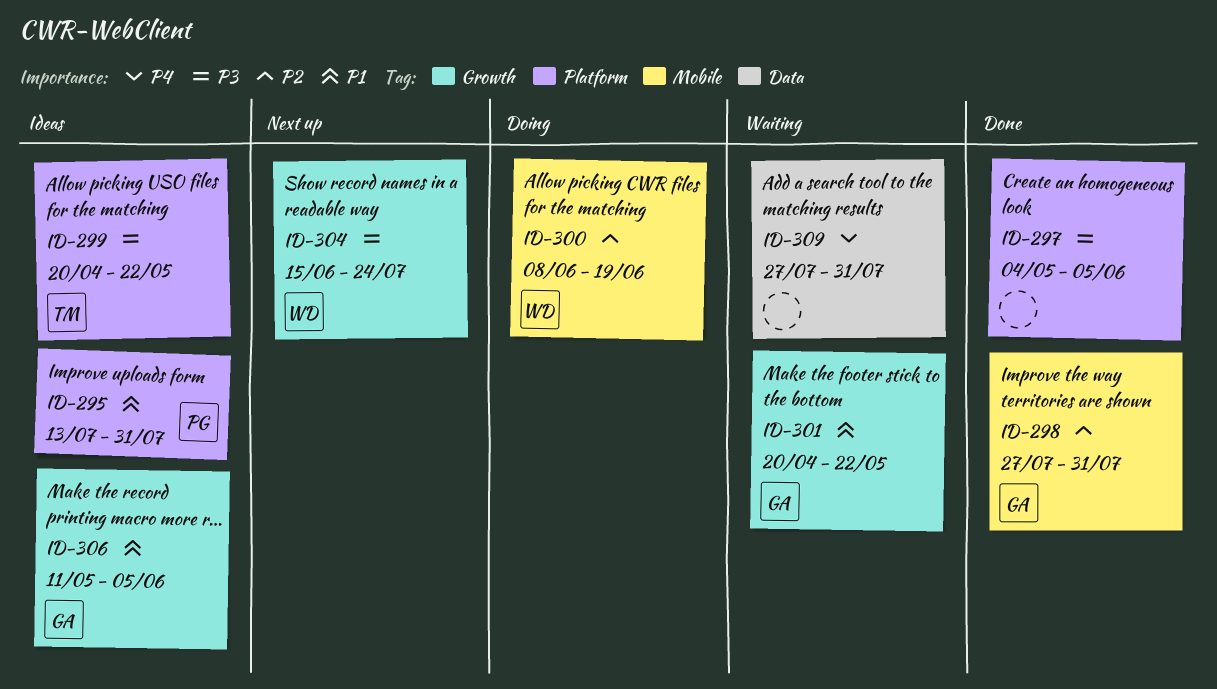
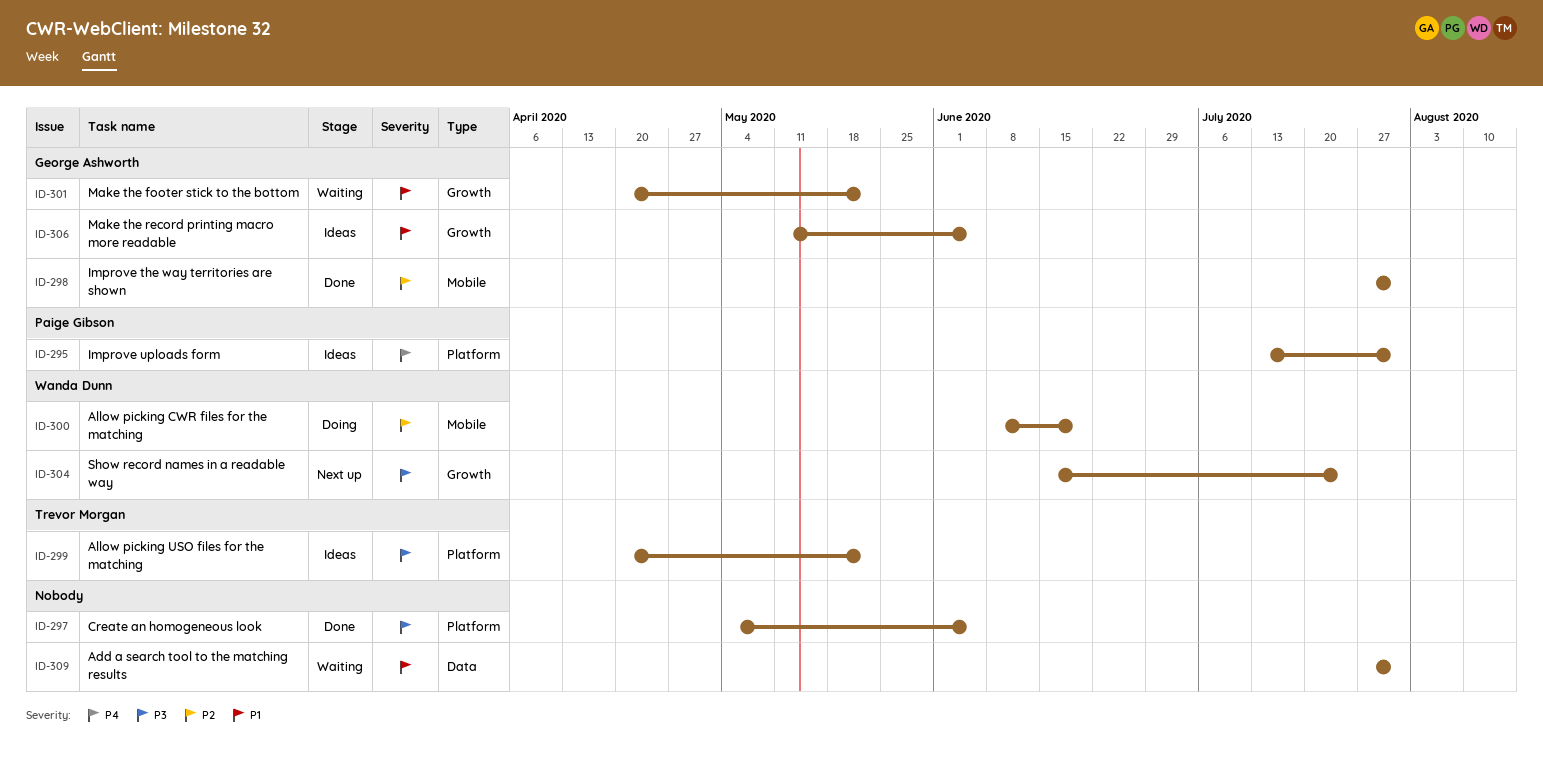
ID-295, priority: P1 -> P4
ID-309, priority: P4 -> P1

